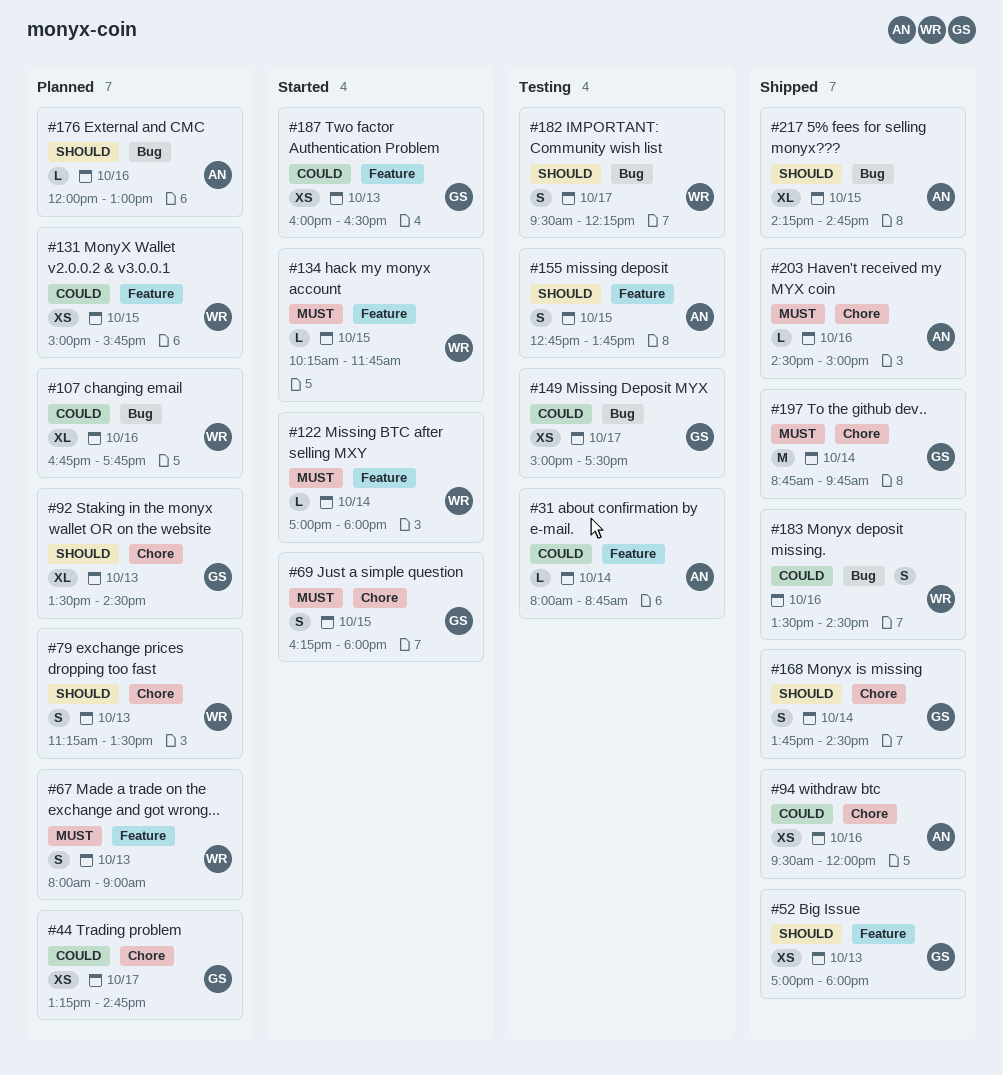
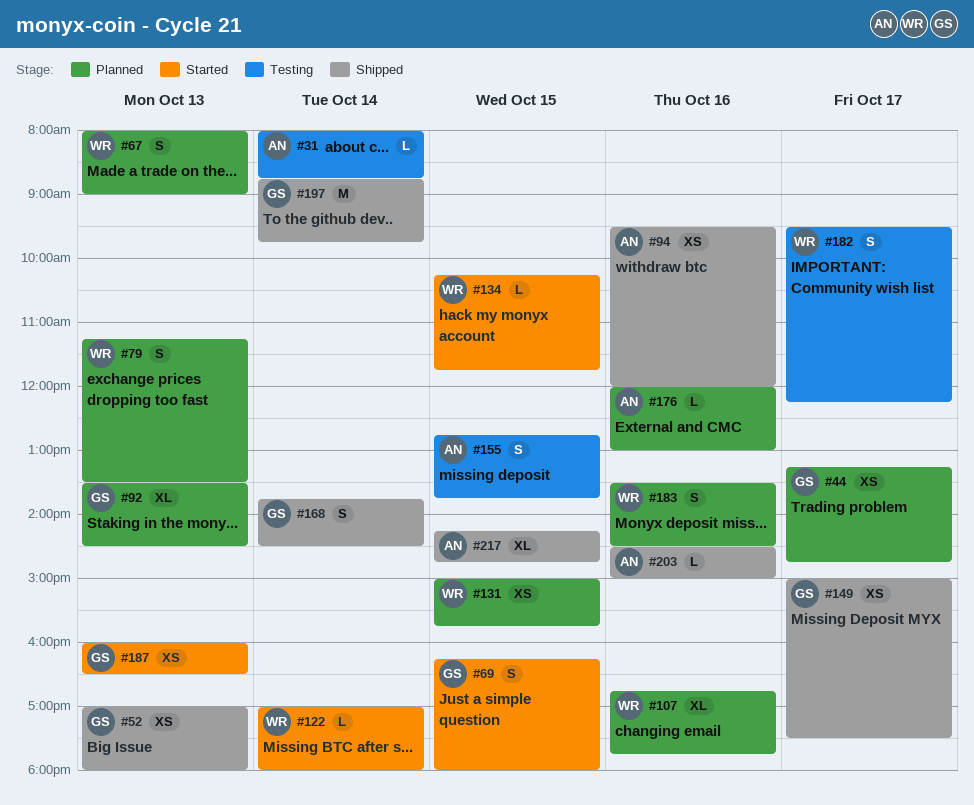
#149, status: Testing -> Shipped
#183, status: Shipped -> Planned

